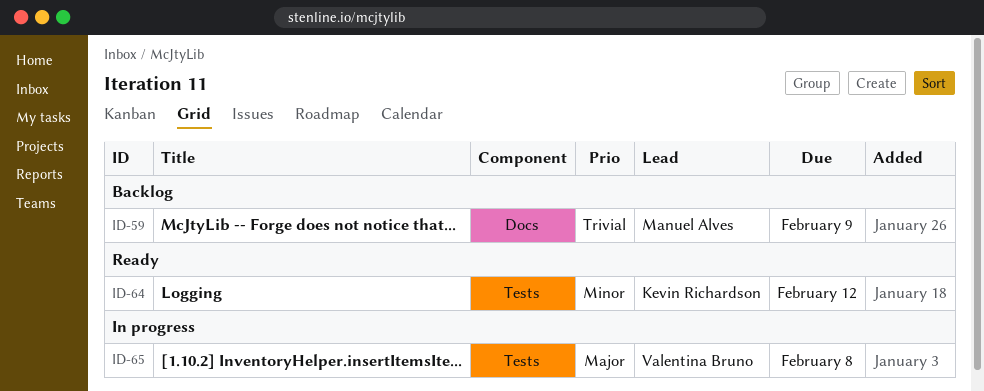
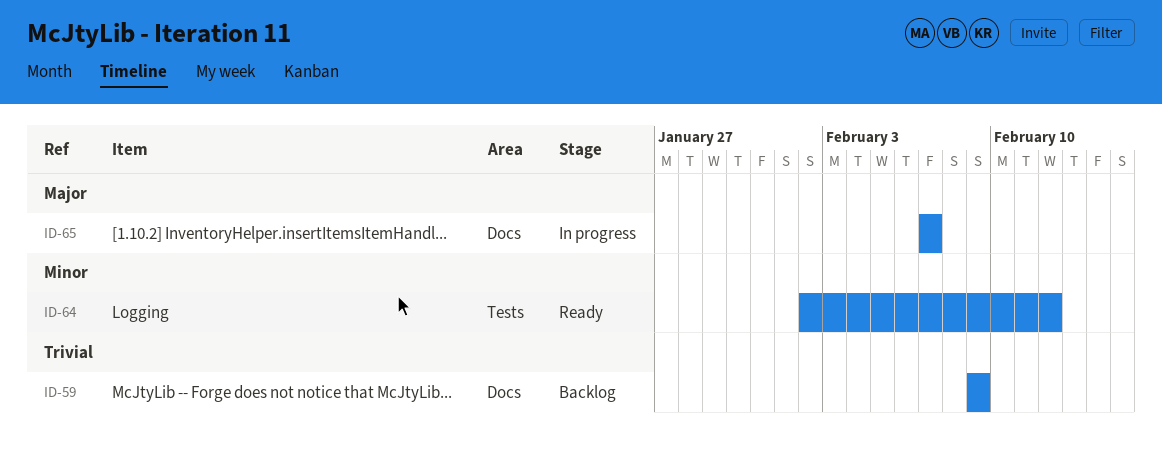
ID-65, label: Tests -> Docs
ID-65, due: Feb 8 -> Feb 7

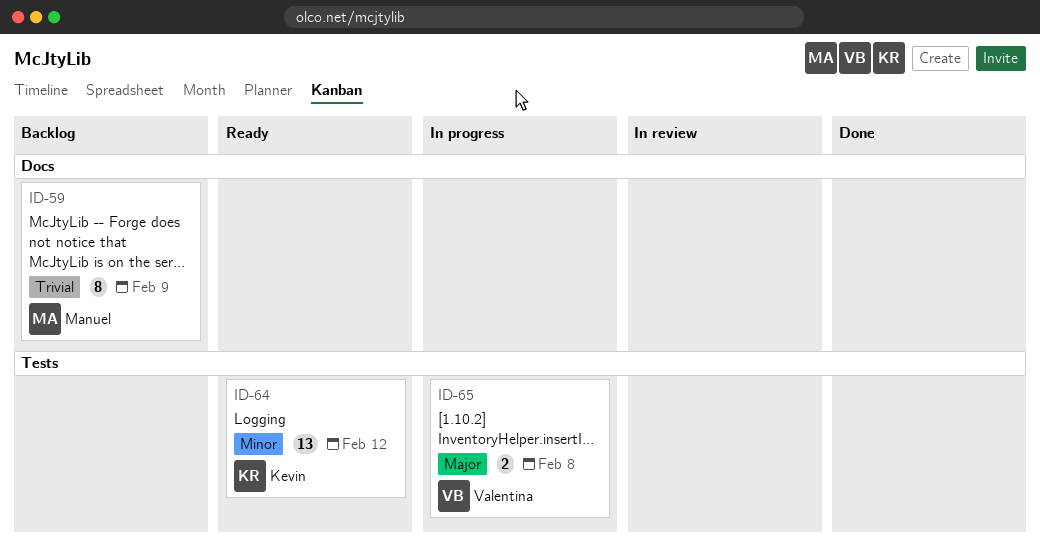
ID-65, label: Docs -> Tests
ID-65, due: Feb 7 -> Feb 8

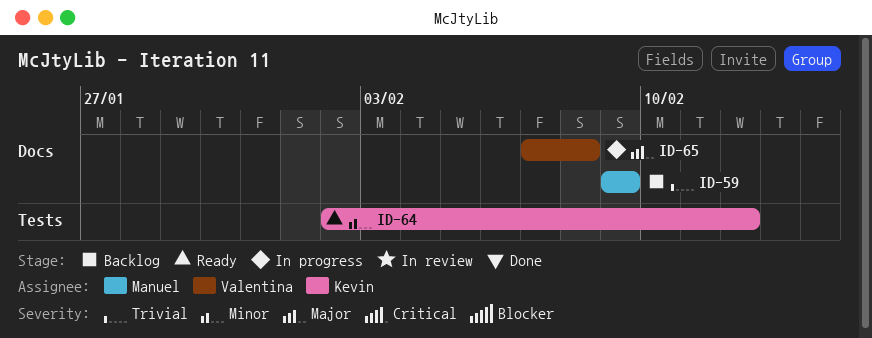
ID-65, label: Tests -> Docs

